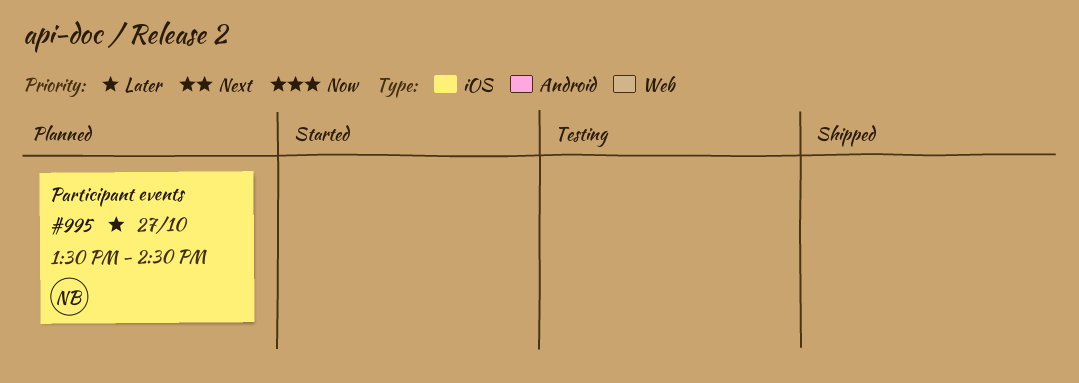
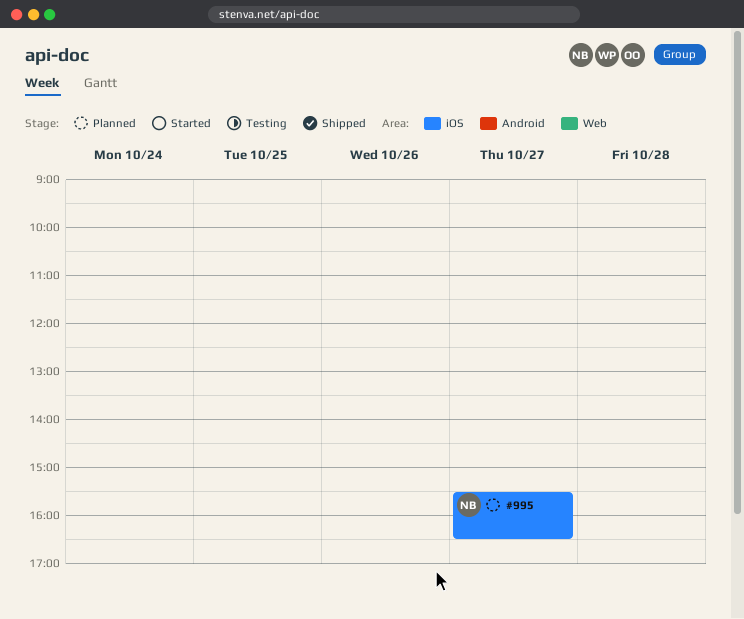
#995, begins: 13:30 -> 15:30
#995, ends: 14:30 -> 16:30

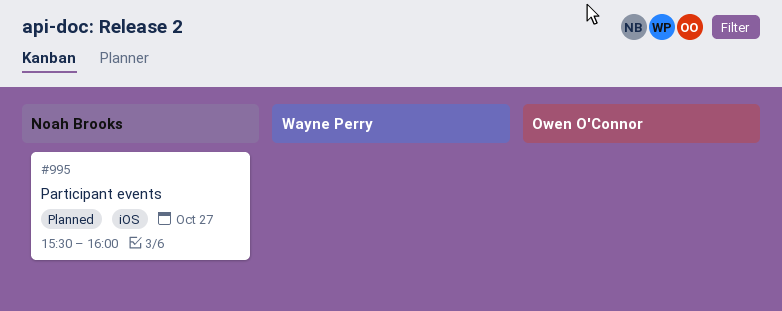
#995, ends: 16:30 -> 16:00

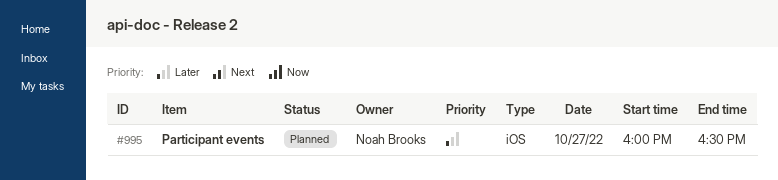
#995, begins: 15:30 -> 16:00
#995, ends: 16:00 -> 16:30

